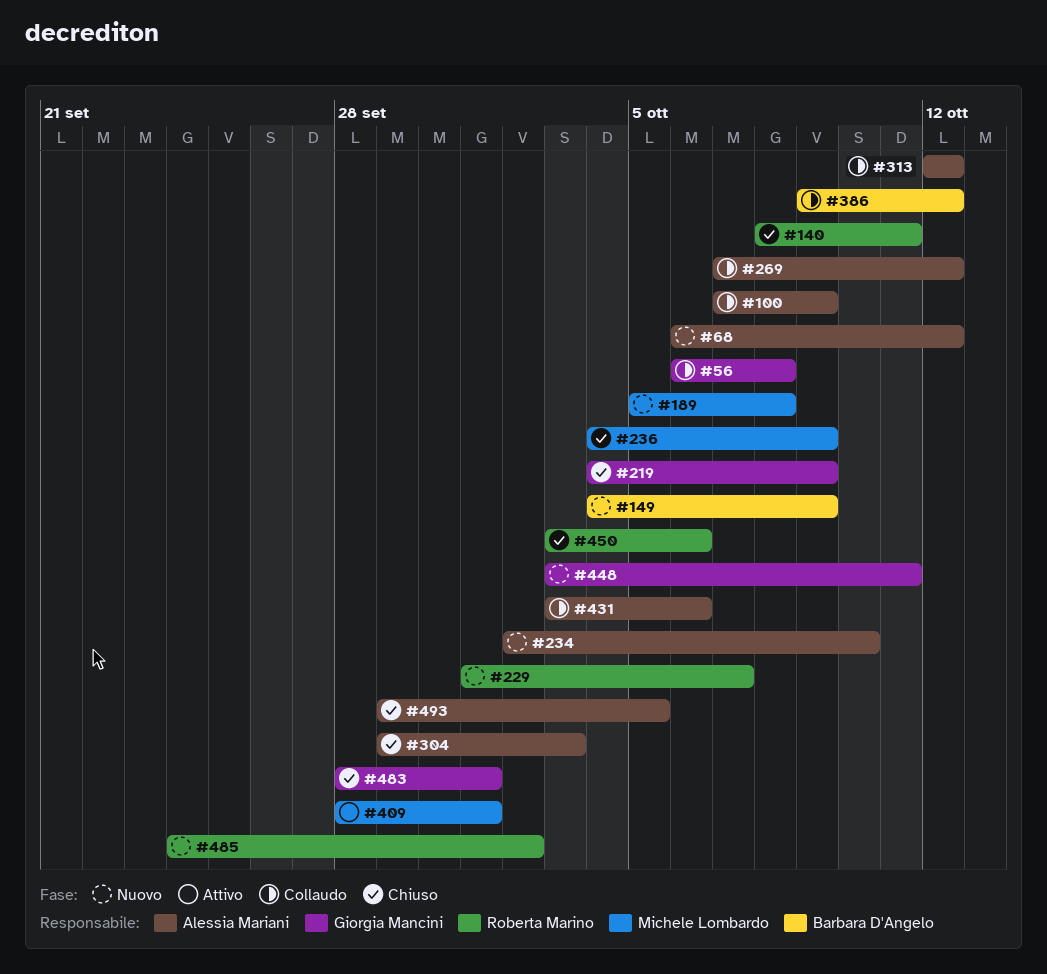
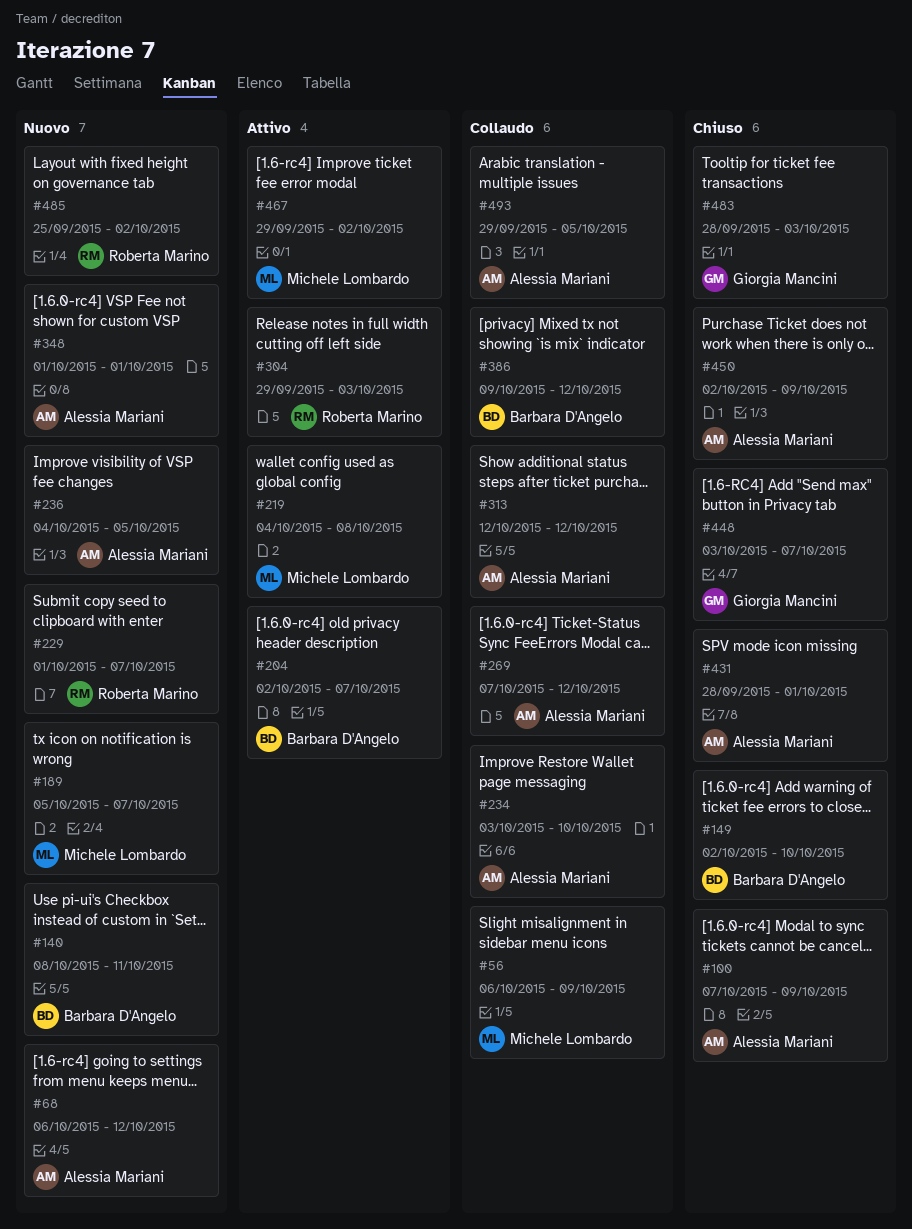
#56, owner: Giorgia Mancini -> Michele Lombardo
#56, due: Oct 8 -> Oct 9
#100, status: Collaudo -> Chiuso
#140, status: Chiuso -> Nuovo
#140, owner: Roberta Marino -> Barbara D'Angelo
#149, status: Nuovo -> Chiuso
#149, start: Oct 4 -> Oct 2
#149, due: Oct 9 -> Oct 10
#189, due: Oct 8 -> Oct 7
#204: none -> present
#219, status: Chiuso -> Attivo
#219, owner: Giorgia Mancini -> Michele Lombardo
#219, due: Oct 9 -> Oct 8
#234, status: Nuovo -> Collaudo
#234, start: Oct 2 -> Oct 3
#236, status: Chiuso -> Nuovo
#236, owner: Michele Lombardo -> Alessia Mariani
#236, due: Oct 9 -> Oct 5
#304, status: Chiuso -> Attivo
#304, owner: Alessia Mariani -> Roberta Marino
#348: none -> present
#409: present -> none
#431, status: Collaudo -> Chiuso
#431, start: Oct 3 -> Sep 28
#431, due: Oct 6 -> Oct 1
#448, status: Nuovo -> Chiuso
#448, due: Oct 11 -> Oct 7
#450, owner: Roberta Marino -> Alessia Mariani
#450, start: Oct 3 -> Oct 2
#450, due: Oct 6 -> Oct 9
#467: none -> present
#483, due: Oct 1 -> Oct 3
#485, start: Sep 24 -> Sep 25
#493, status: Chiuso -> Collaudo

